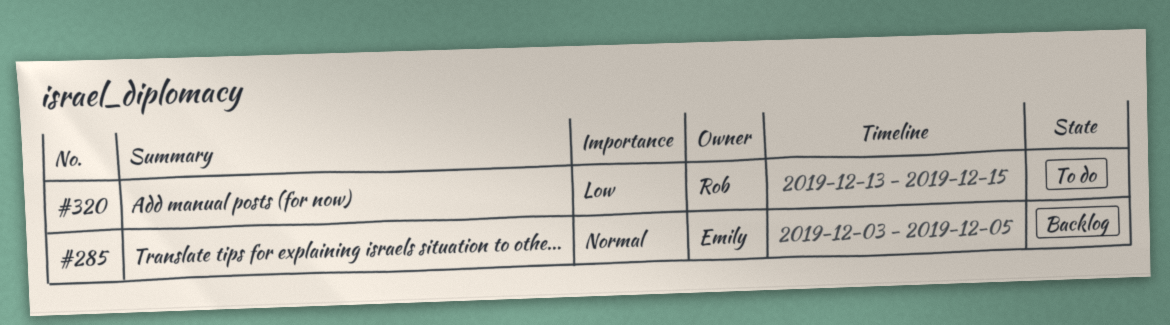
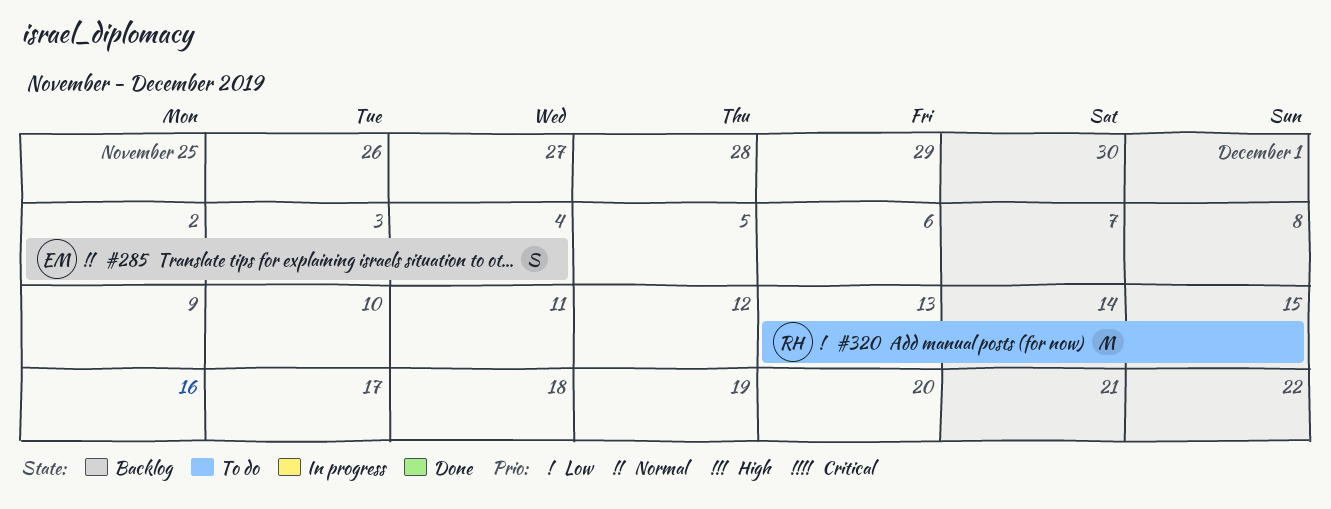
#285, start: Dec 3 -> Dec 2
#285, due: Dec 5 -> Dec 4

